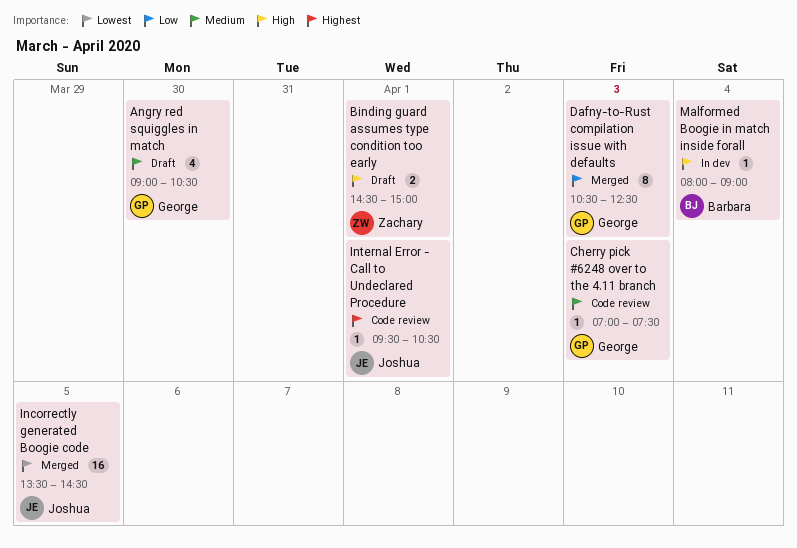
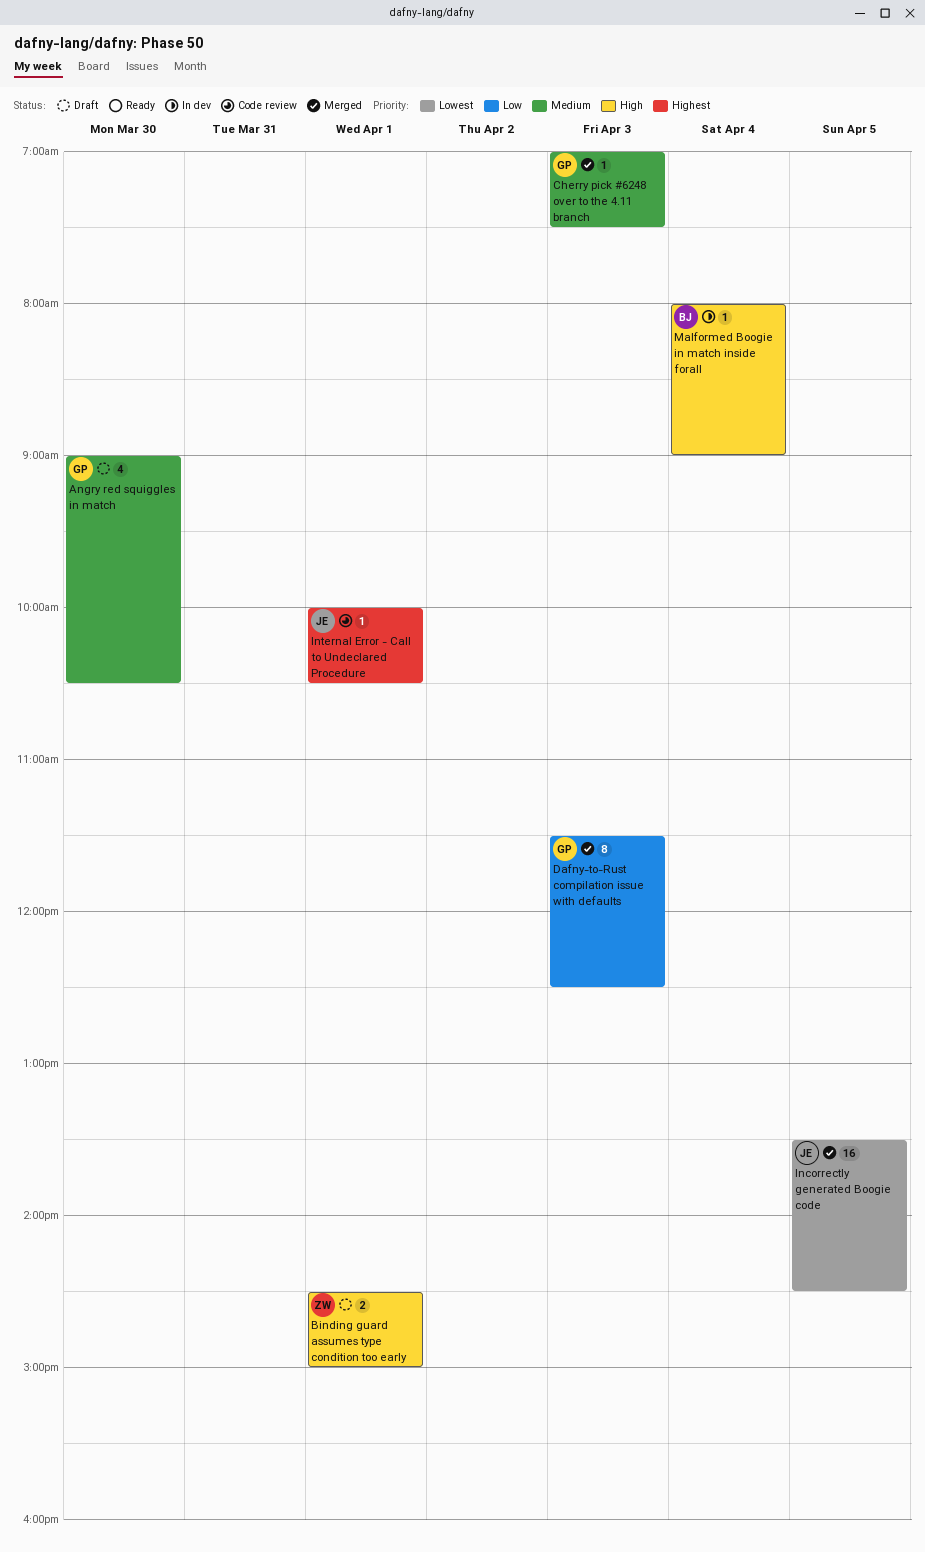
Cherry pick #6248 over to the 4.11 branch, status: Code review -> Merged
Dafny-to-Rust compilation issue with defaults, begins: 10:30 -> 11:30
Internal Error - Call to Undeclared Procedure, begins: 09:30 -> 10:00

